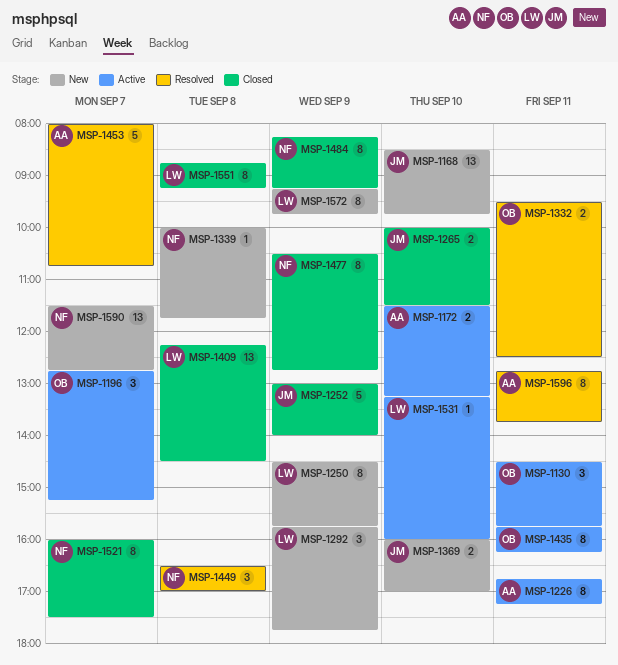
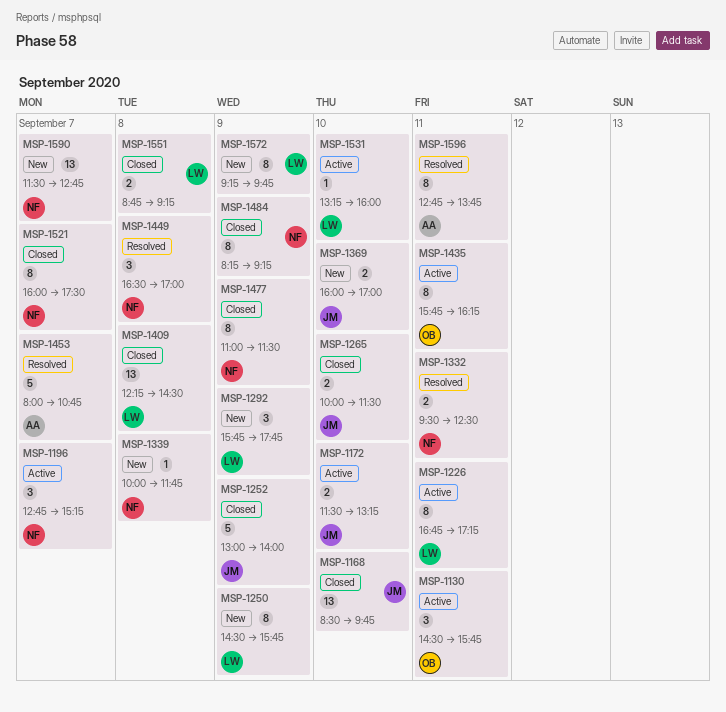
MSP-1168, status: New -> Closed
MSP-1172, owner: AA -> JM
MSP-1196, owner: OB -> NF
MSP-1226, owner: AA -> LW
MSP-1332, owner: OB -> NF
MSP-1477, begins: 10:30 -> 11:00
MSP-1477, ends: 12:45 -> 11:30
MSP-1551, estimate: 8 -> 2

